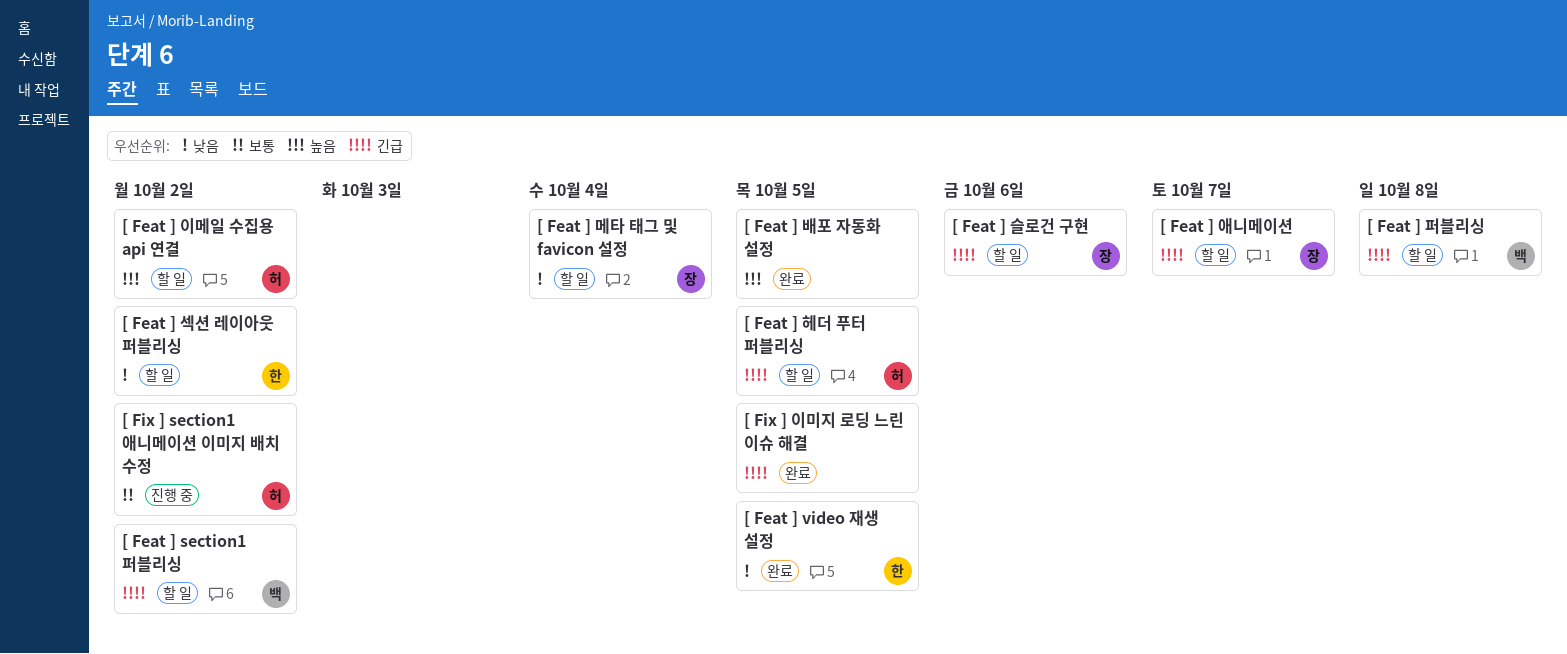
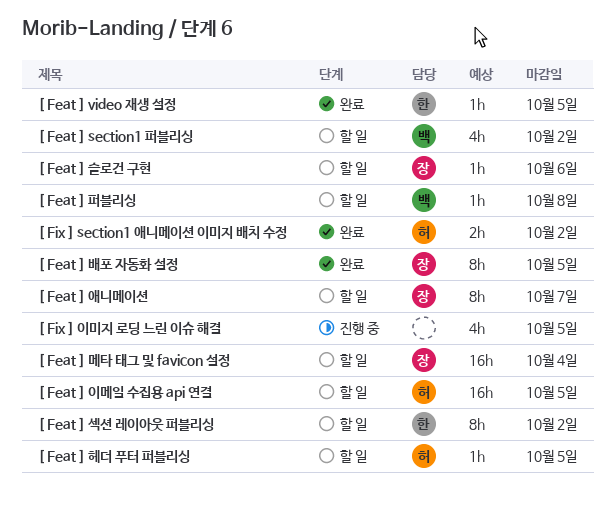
[ Feat ] 배포 자동화 설정, owner: none -> 장
[ Feat ] 이메일 수집용 api 연결, due: Oct 2 -> Oct 5
[ Fix ] section1 애니메이션 이미지 배치 수정, status: 진행 중 -> 완료
[ Fix ] 이미지 로딩 느린 이슈 해결, status: 완료 -> 진행 중

